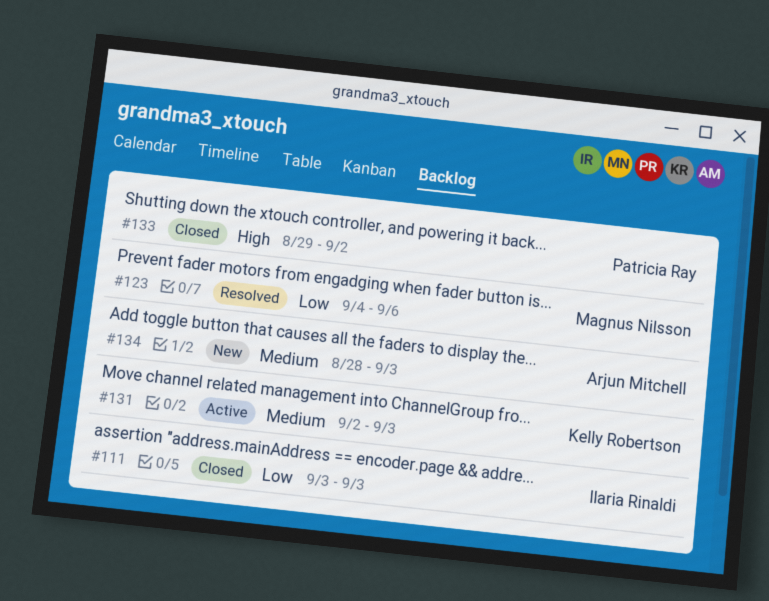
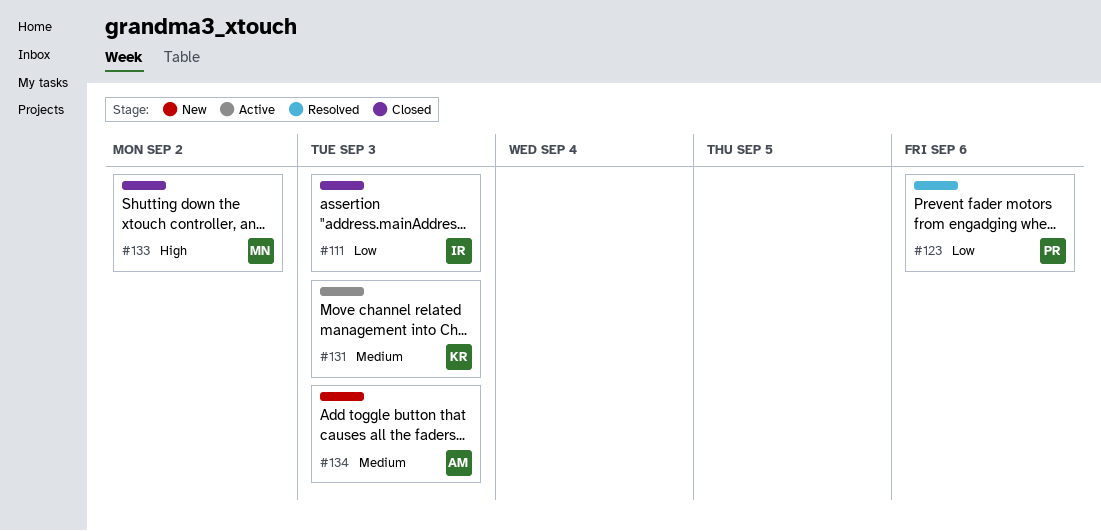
#123, owner: Magnus Nilsson -> Patricia Ray
#133, owner: Patricia Ray -> Magnus Nilsson

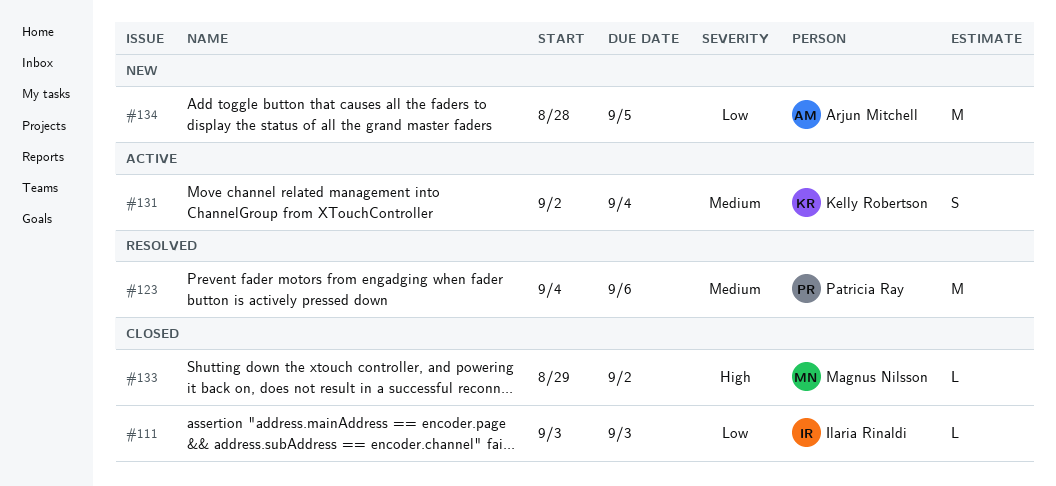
#123, priority: Low -> Medium
#131, due: Sep 3 -> Sep 4
#134, priority: Medium -> Low
#134, due: Sep 3 -> Sep 5

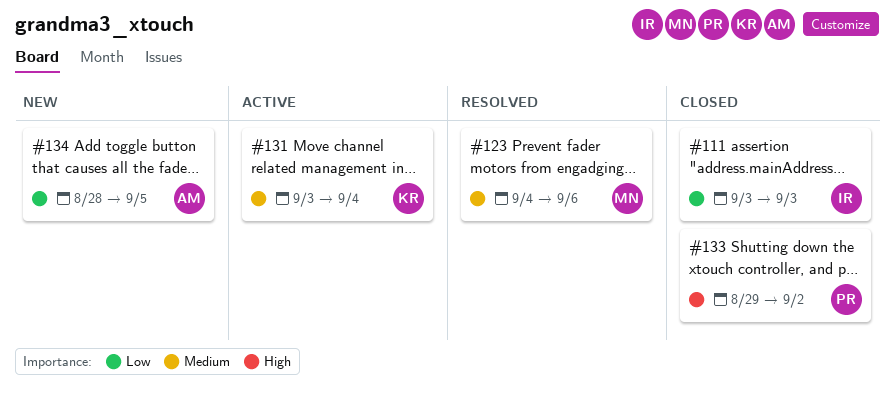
#123, owner: Patricia Ray -> Magnus Nilsson
#131, start: Sep 2 -> Sep 3
#133, owner: Magnus Nilsson -> Patricia Ray

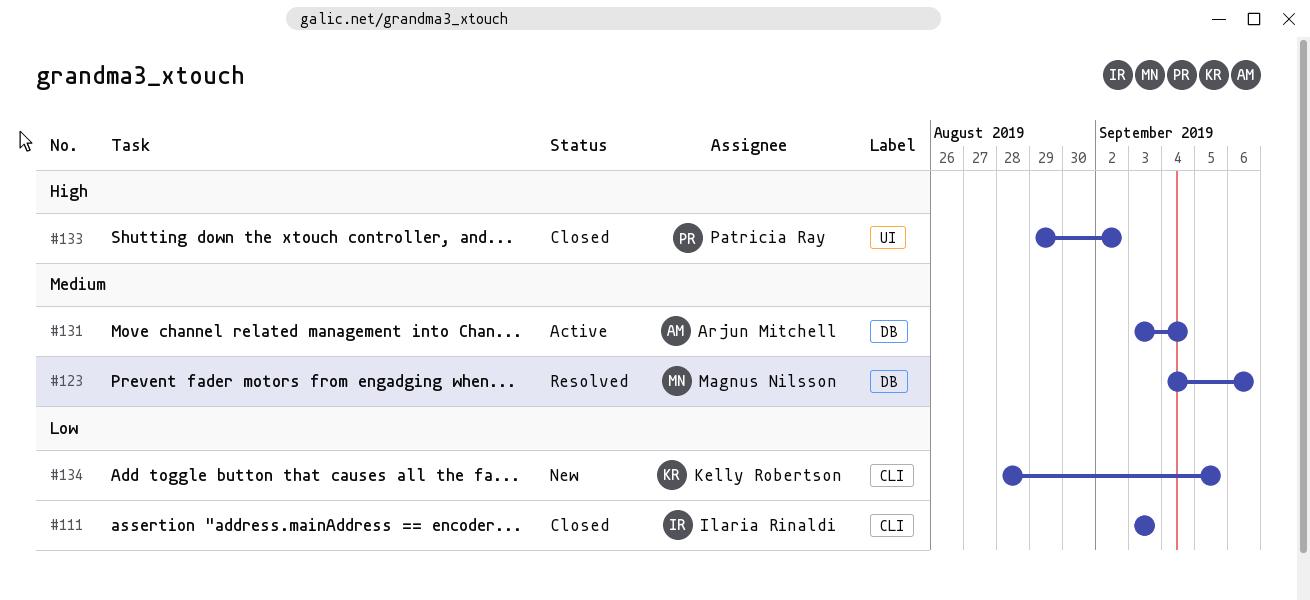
#131, owner: Kelly Robertson -> Arjun Mitchell
#134, owner: Arjun Mitchell -> Kelly Robertson

